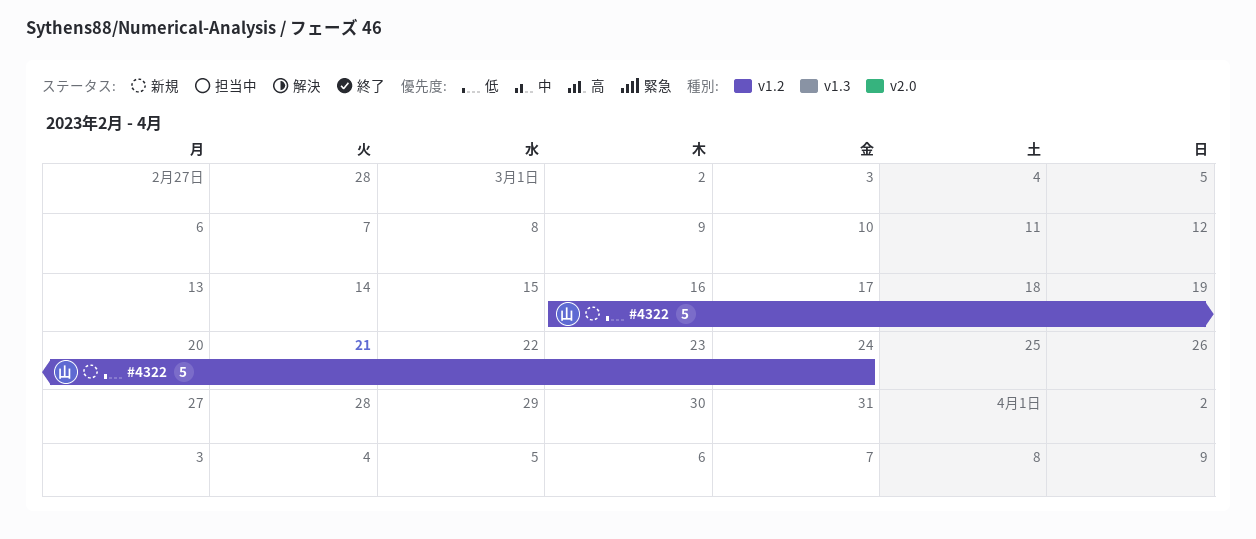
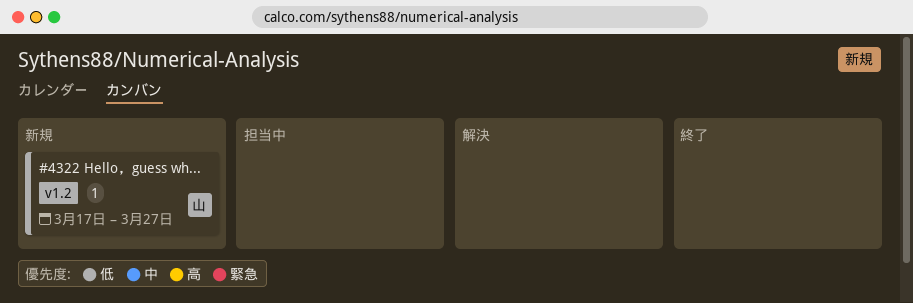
#4322, estimate: 5 -> 1
#4322, start: Mar 16 -> Mar 17
#4322, due: Mar 24 -> Mar 27

